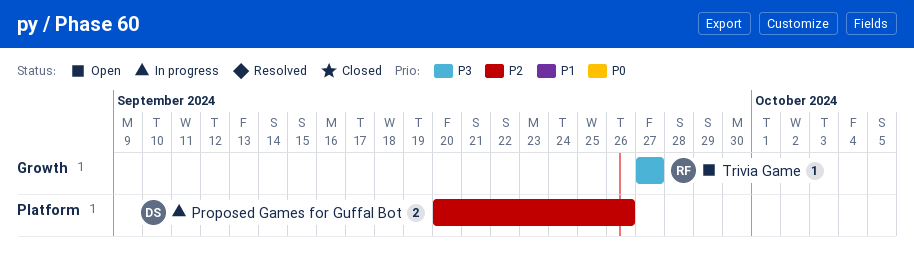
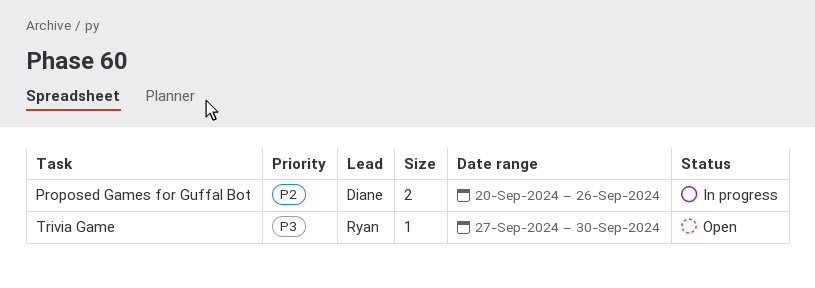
Trivia Game, due: Sep 27 -> Sep 30

